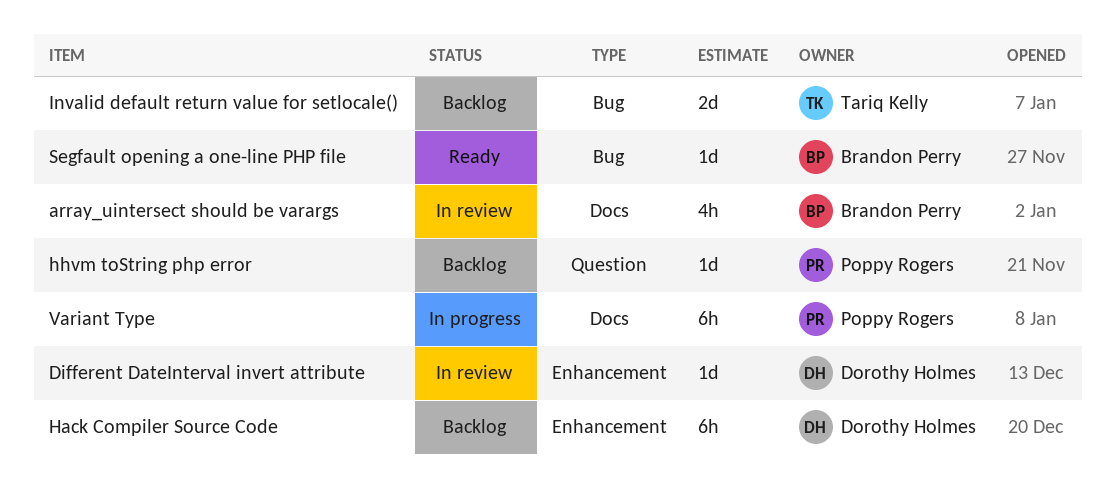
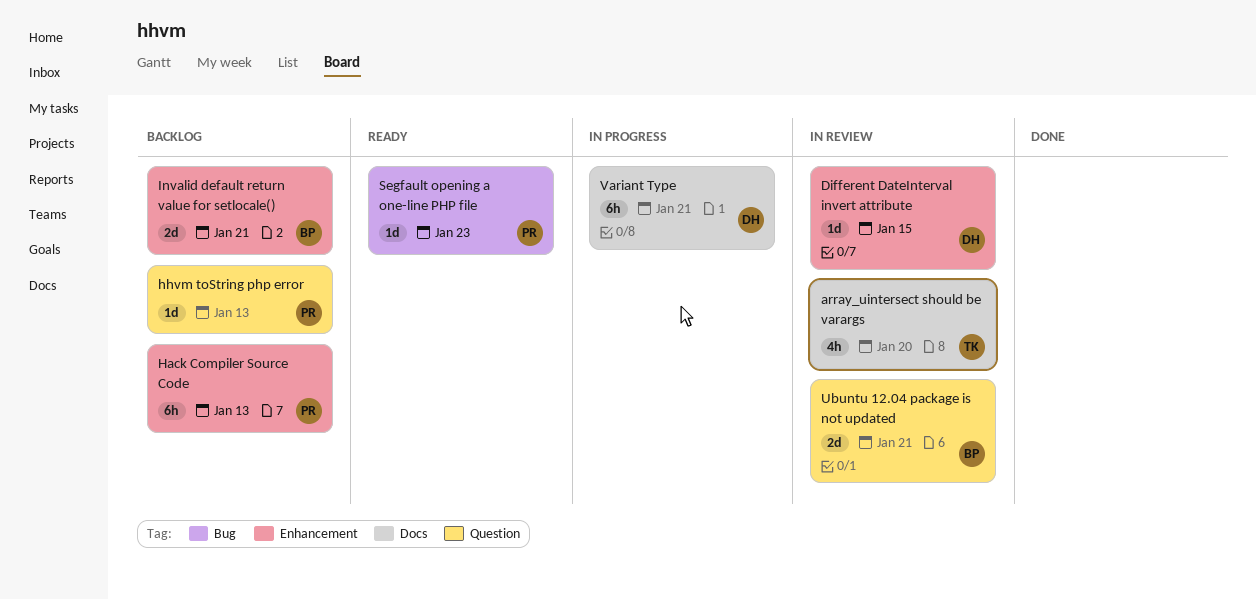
array_uintersect should be varargs, owner: Brandon Perry -> Tariq Kelly
Hack Compiler Source Code, owner: Dorothy Holmes -> Poppy Rogers
Invalid default return value for setlocale(), owner: Tariq Kelly -> Brandon Perry
Invalid default return value for setlocale(), label: Bug -> Enhancement
Segfault opening a one-line PHP file, owner: Brandon Perry -> Poppy Rogers
Ubuntu 12.04 package is not updated: none -> present
Variant Type, owner: Poppy Rogers -> Dorothy Holmes

